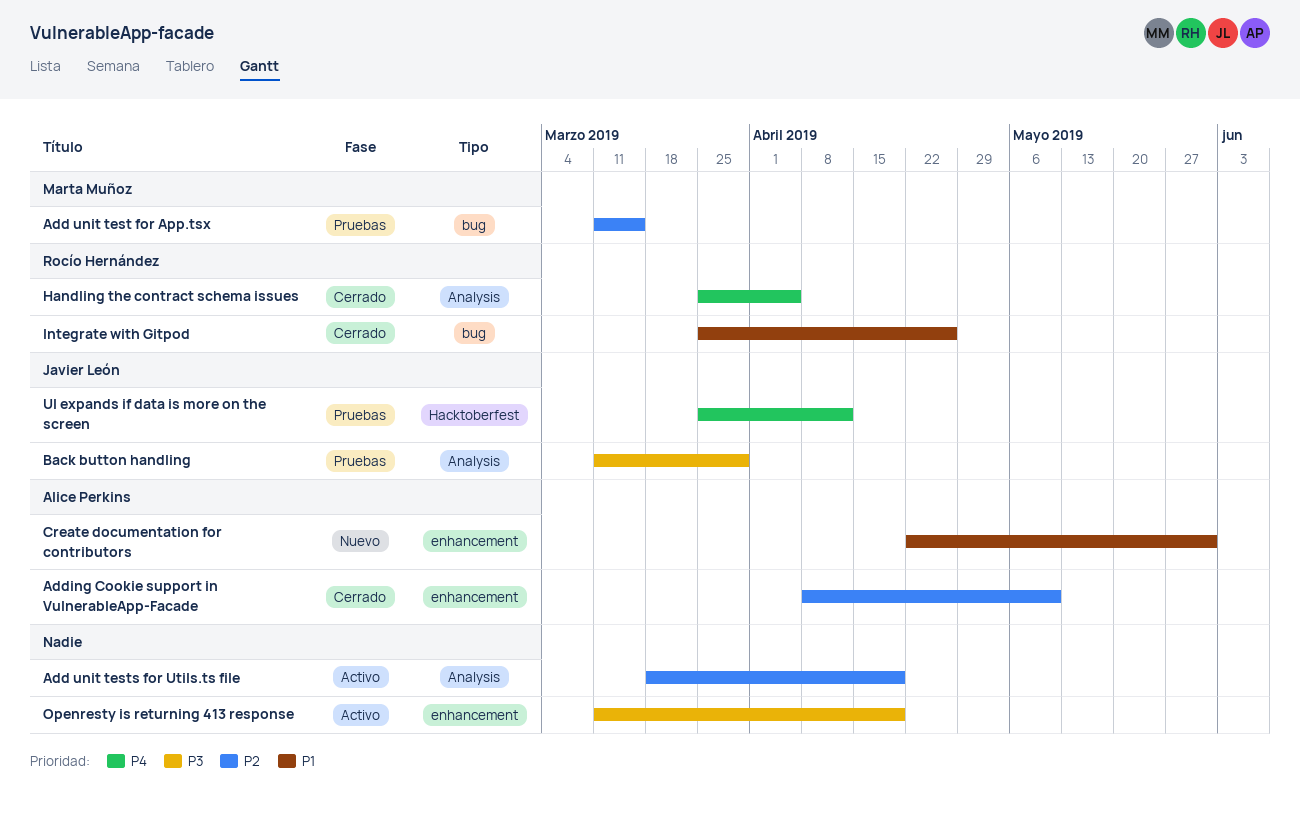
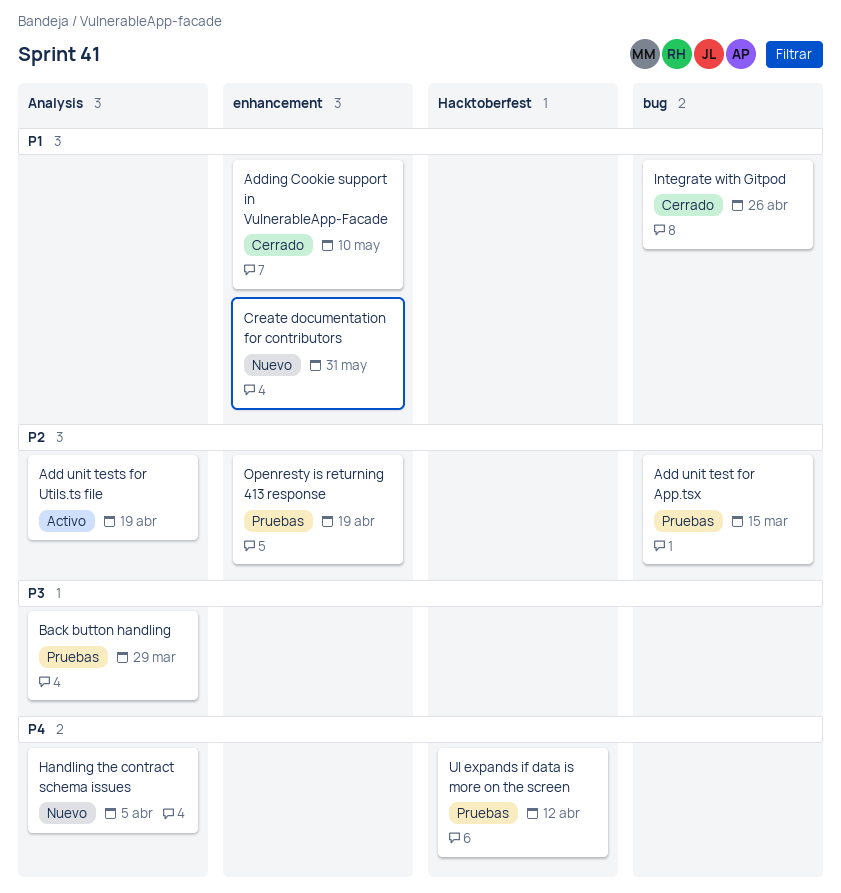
Adding Cookie support in VulnerableApp-Facade, priority: P2 -> P1
Handling the contract schema issues, status: Cerrado -> Nuevo
Openresty is returning 413 response, status: Activo -> Pruebas
Openresty is returning 413 response, priority: P3 -> P2

